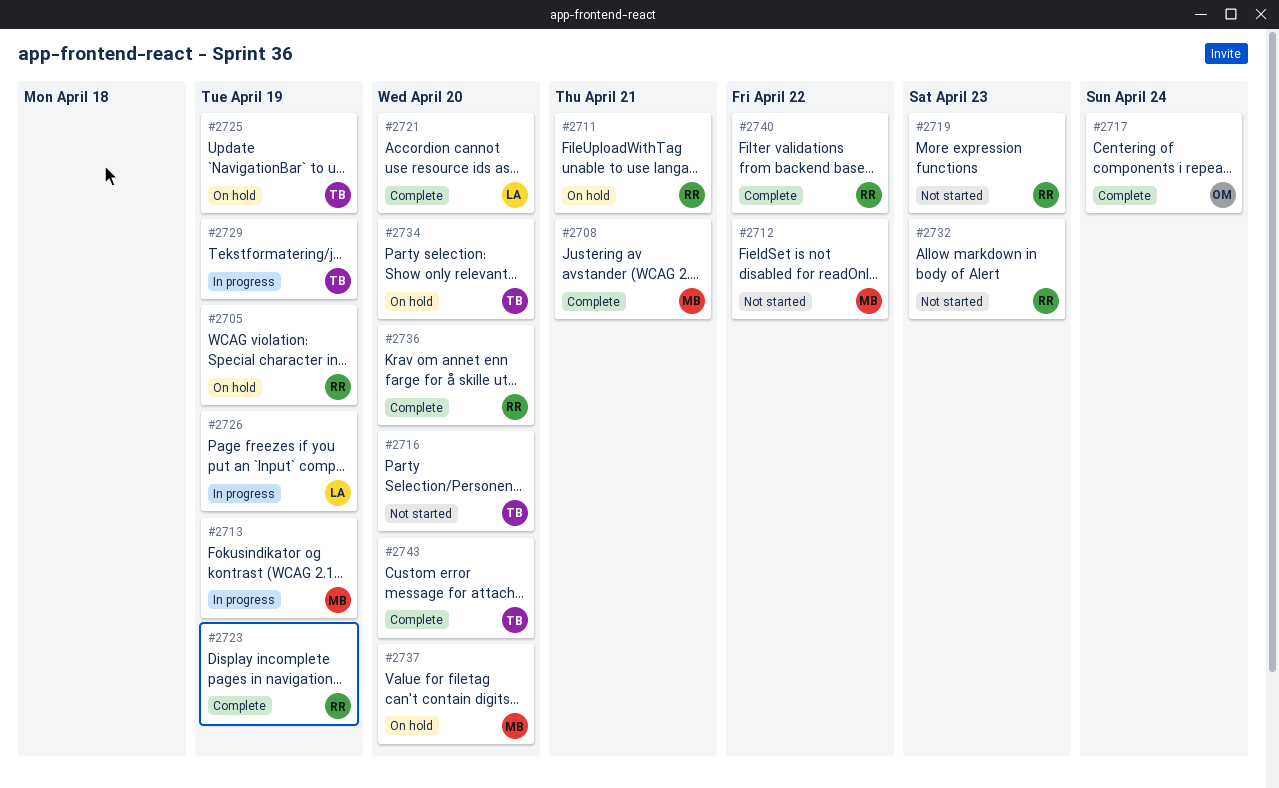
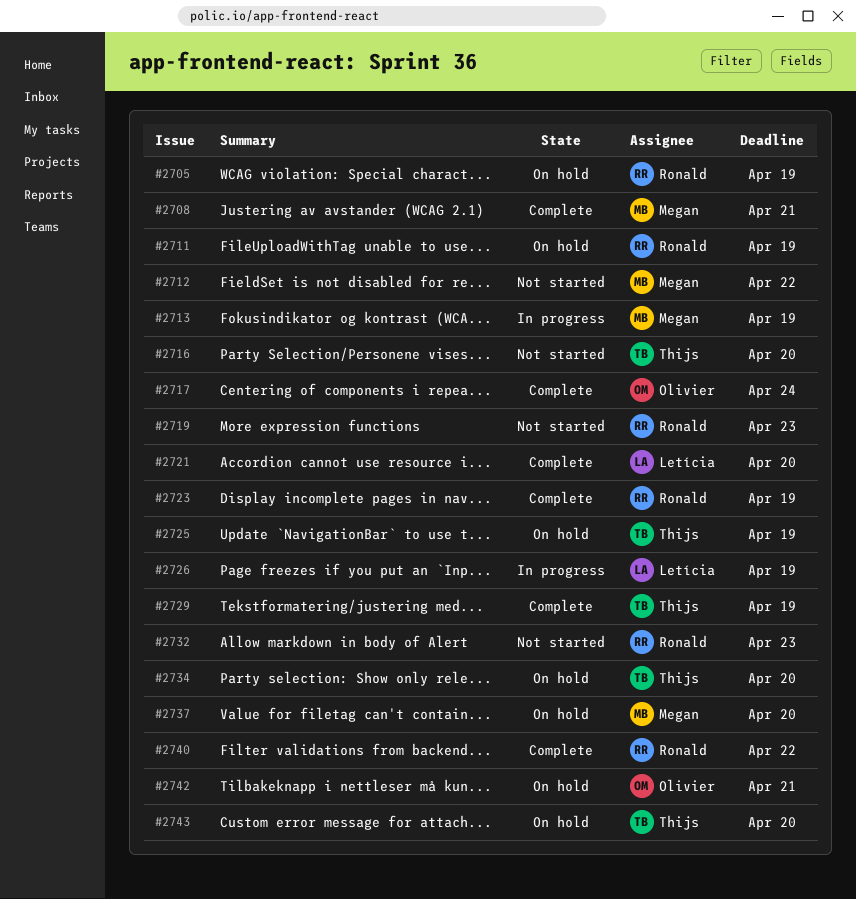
#2711, due: Apr 21 -> Apr 19
#2729, status: In progress -> Complete
#2736: present -> none
#2742: none -> present
#2743, status: Complete -> On hold

